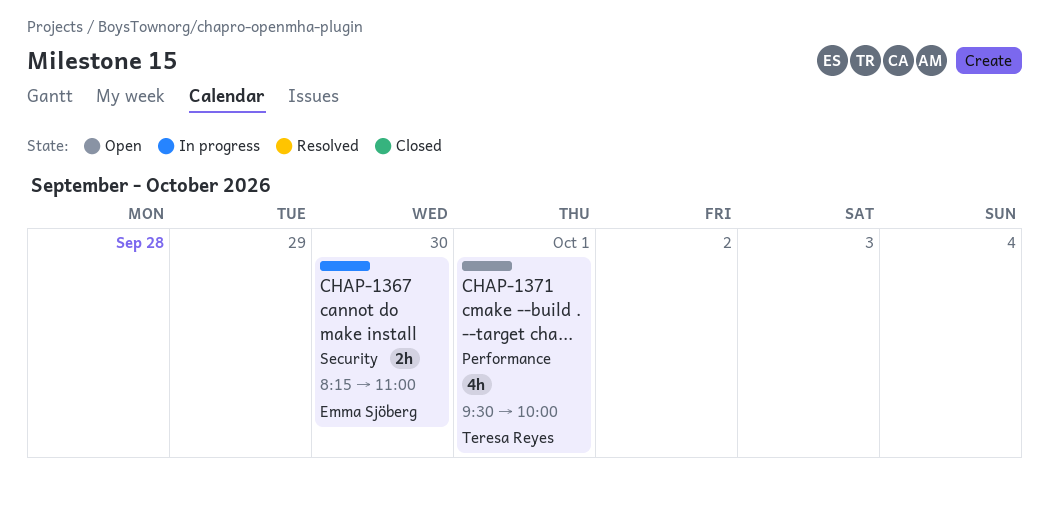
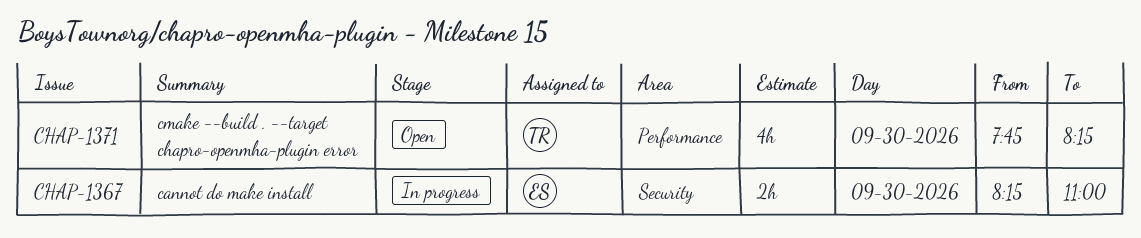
CHAP-1371, day: Oct 1 -> Sep 30
CHAP-1371, begins: 09:30 -> 07:45
CHAP-1371, ends: 10:00 -> 08:15

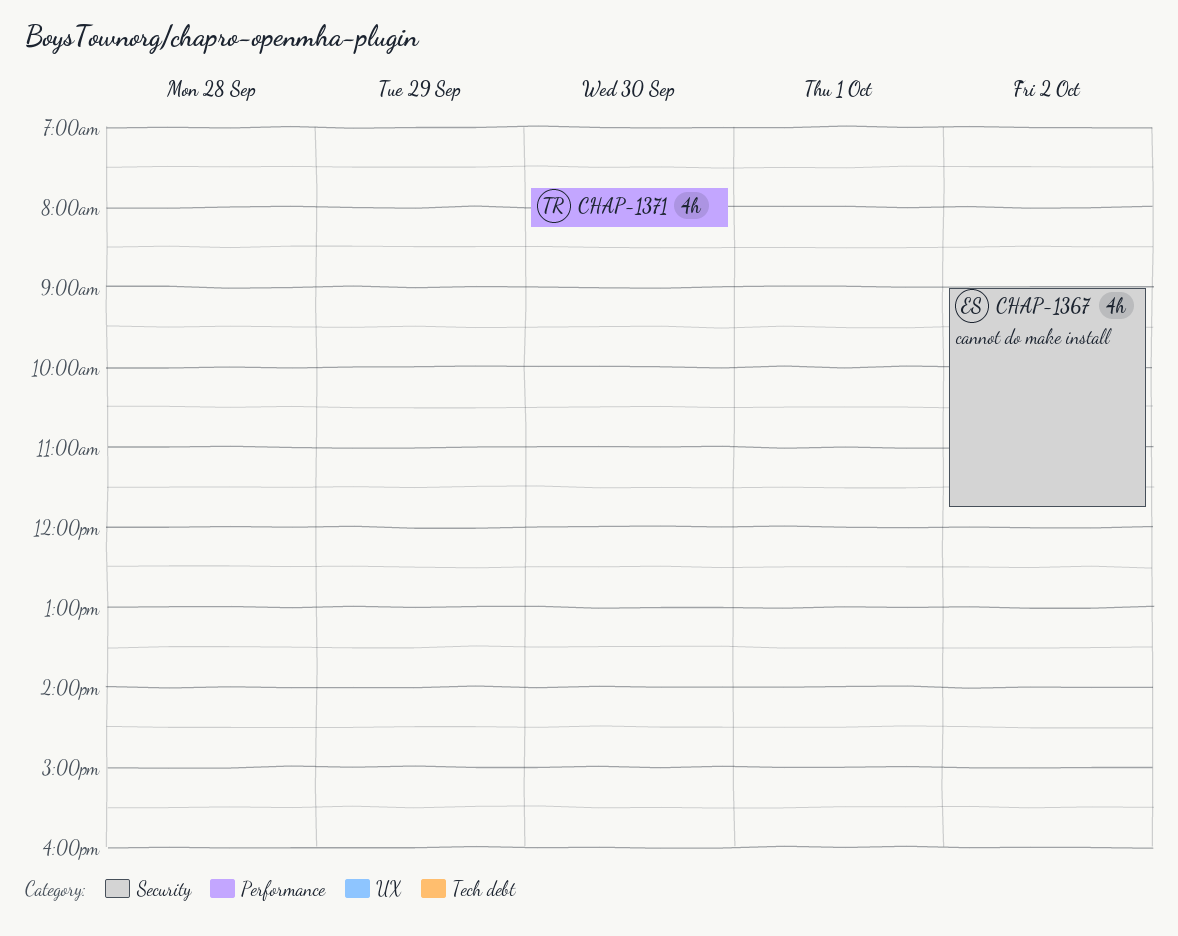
CHAP-1367, estimate: 2h -> 4h
CHAP-1367, day: Sep 30 -> Oct 2
CHAP-1367, begins: 08:15 -> 09:00
CHAP-1367, ends: 11:00 -> 11:45

